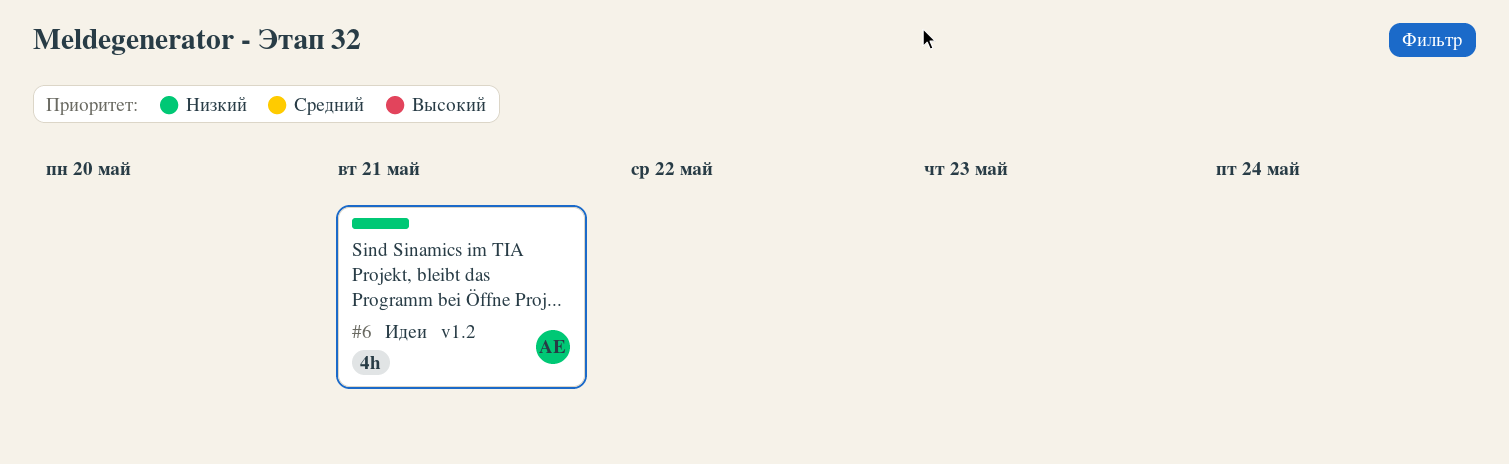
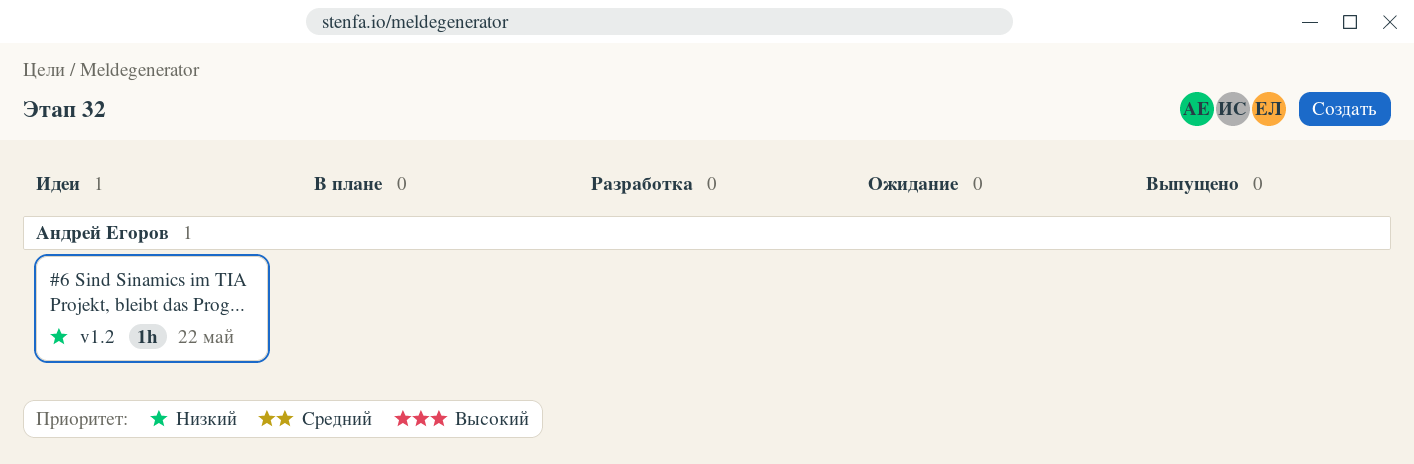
#6, estimate: 4h -> 1h
#6, due: May 21 -> May 22

